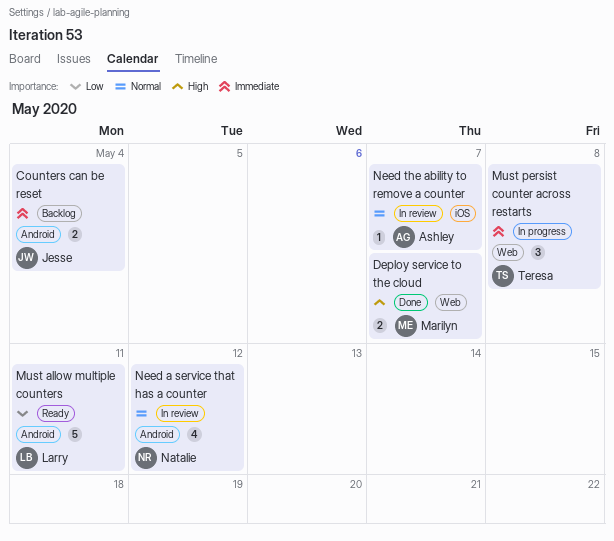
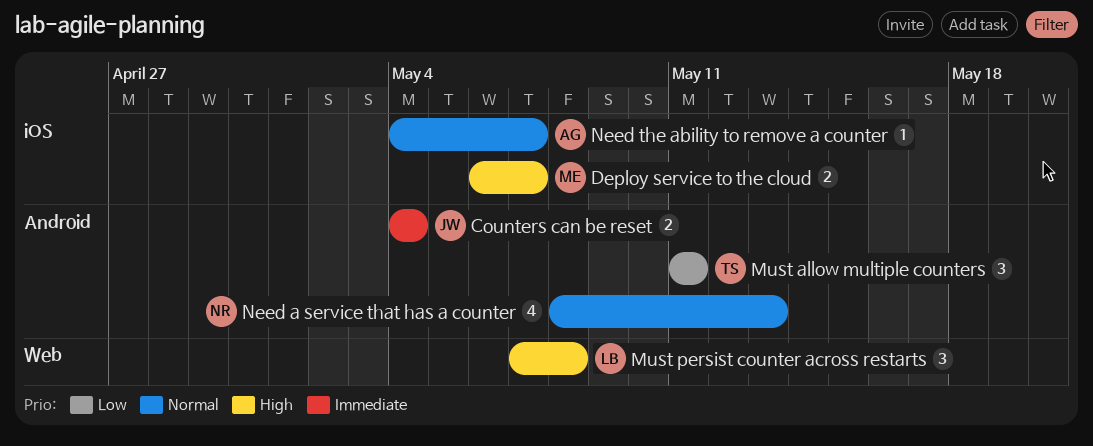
Deploy service to the cloud, label: Web -> iOS
Must allow multiple counters, owner: Larry -> Teresa
Must allow multiple counters, estimate: 5 -> 3
Must persist counter across restarts, owner: Teresa -> Larry
Must persist counter across restarts, priority: Immediate -> High
Need a service that has a counter, due: May 12 -> May 13

